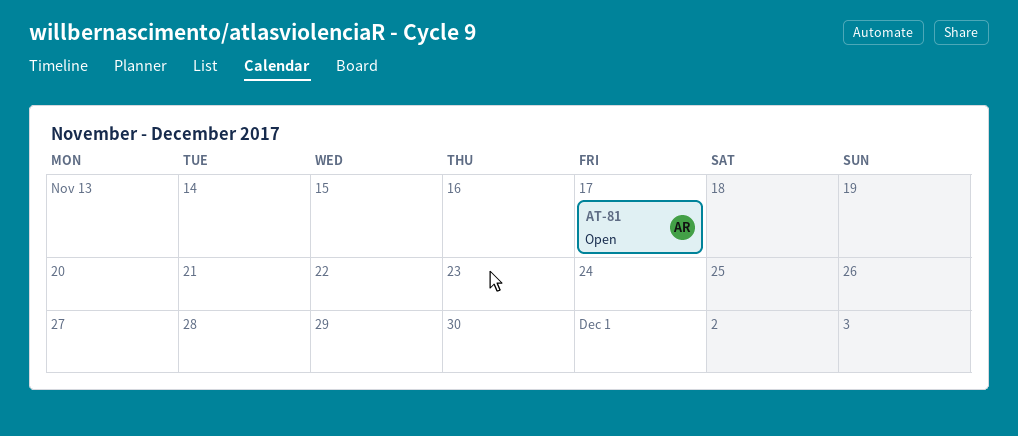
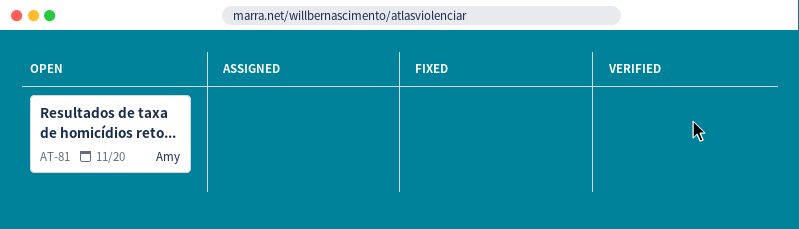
AT-81, due: Nov 17 -> Nov 20

